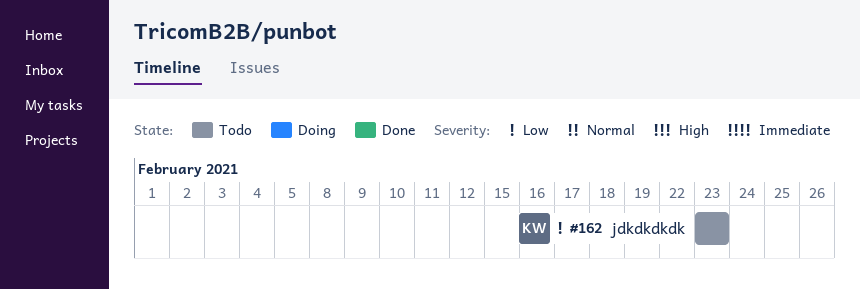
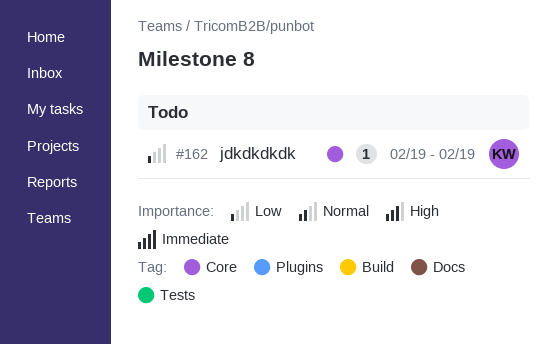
#162, start: Feb 23 -> Feb 19
#162, due: Feb 23 -> Feb 19

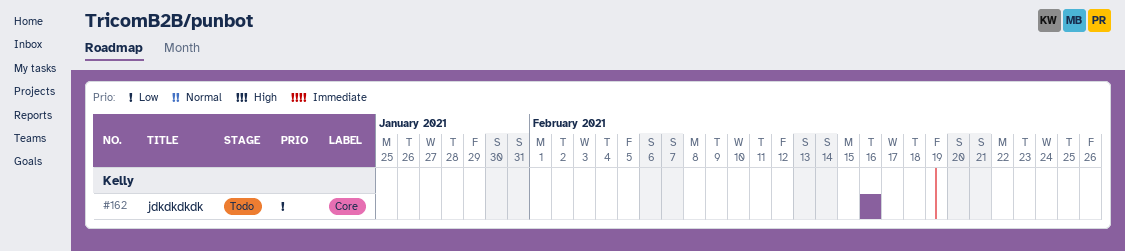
#162, start: Feb 19 -> Feb 16
#162, due: Feb 19 -> Feb 16

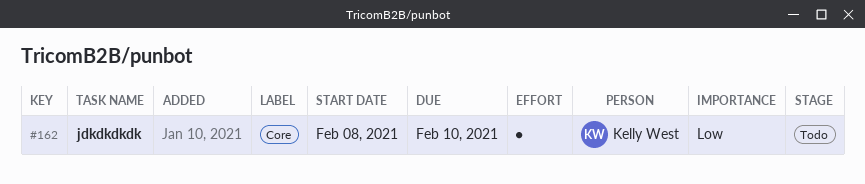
#162, start: Feb 16 -> Feb 8
#162, due: Feb 16 -> Feb 10

